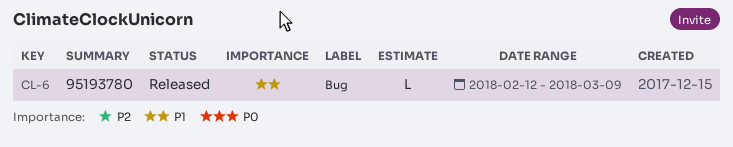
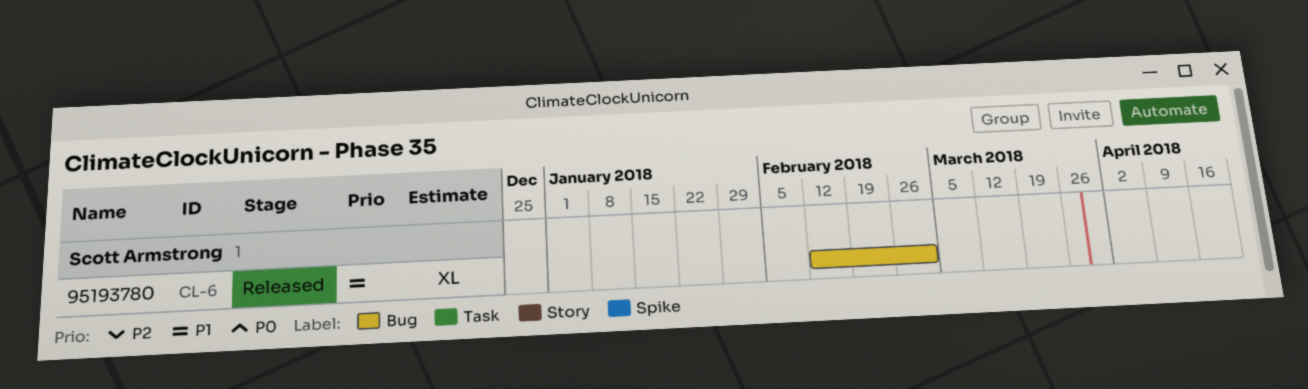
CL-6, estimate: L -> XL
CL-6, due: Mar 9 -> Mar 2

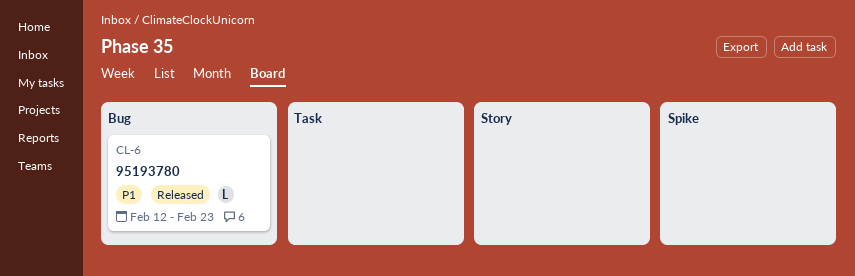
CL-6, estimate: XL -> L
CL-6, due: Mar 2 -> Feb 23

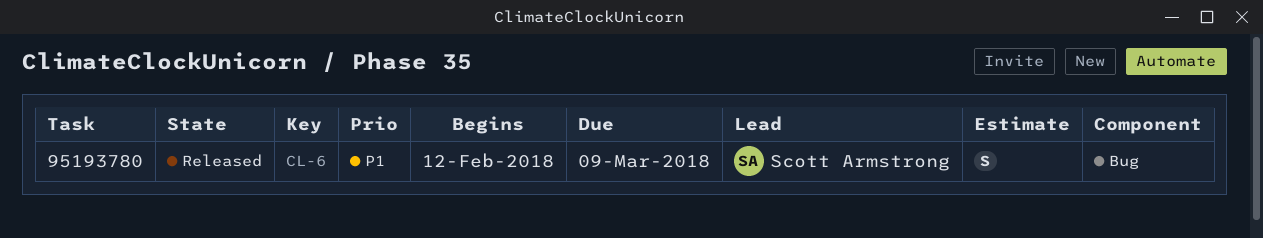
CL-6, estimate: L -> S
CL-6, due: Feb 23 -> Mar 9

